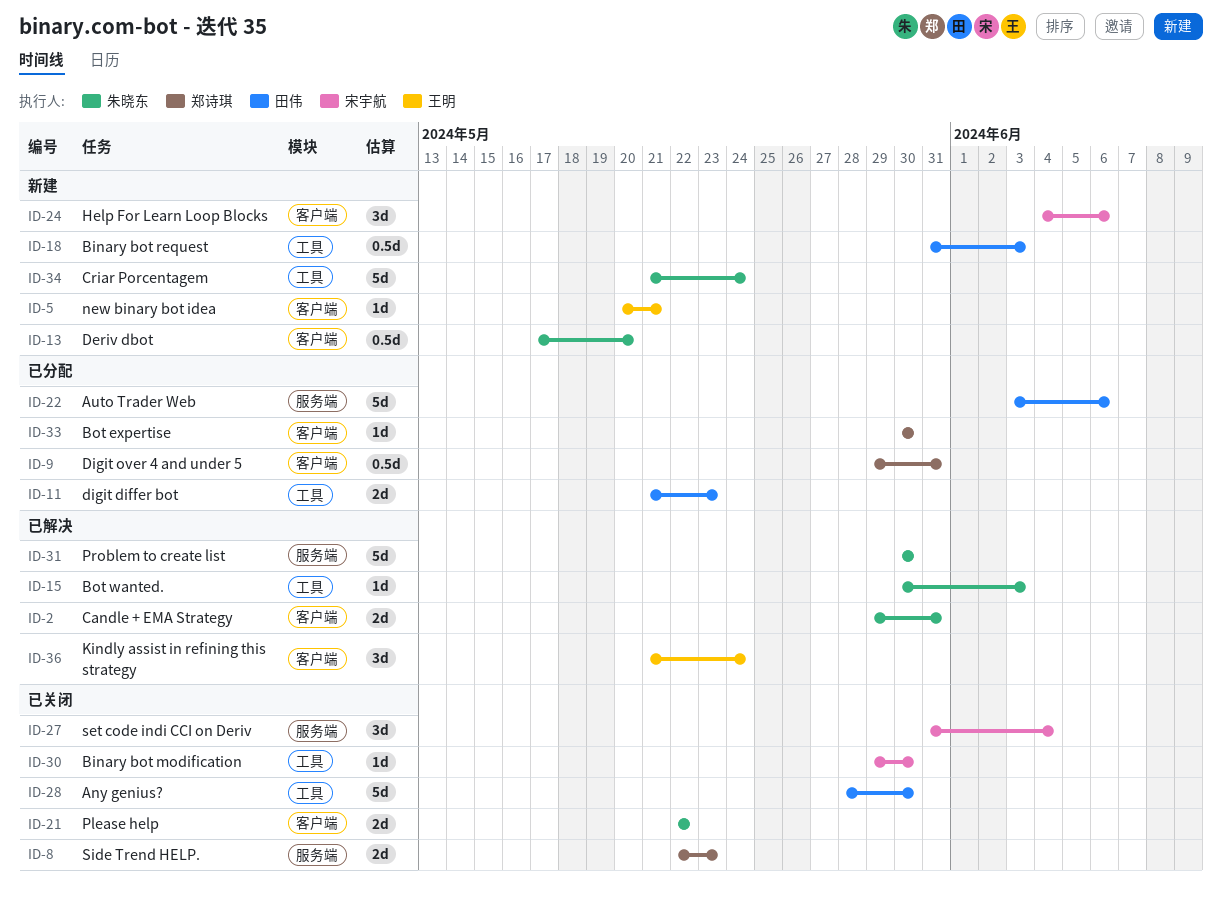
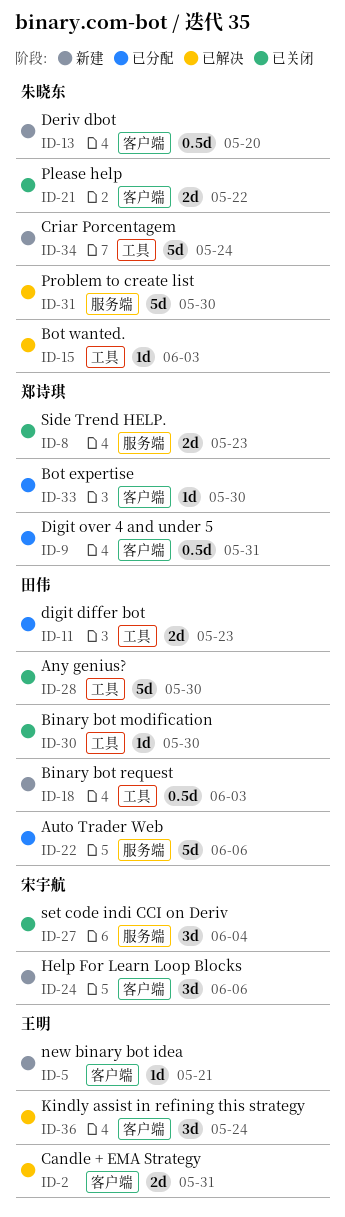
ID-2, owner: 朱晓东 -> 王明
ID-30, owner: 宋宇航 -> 田伟

